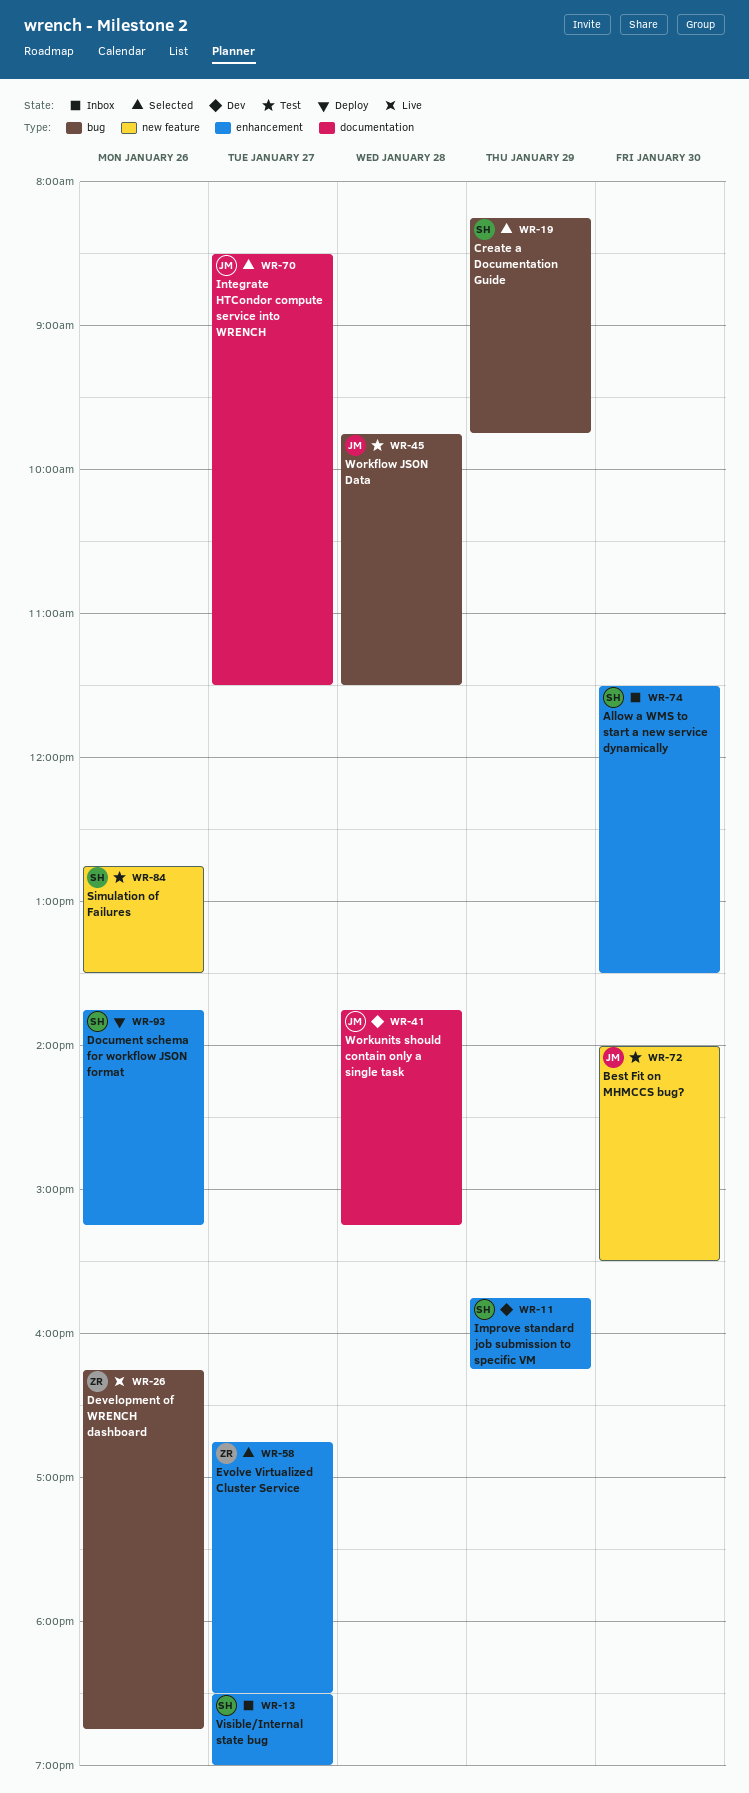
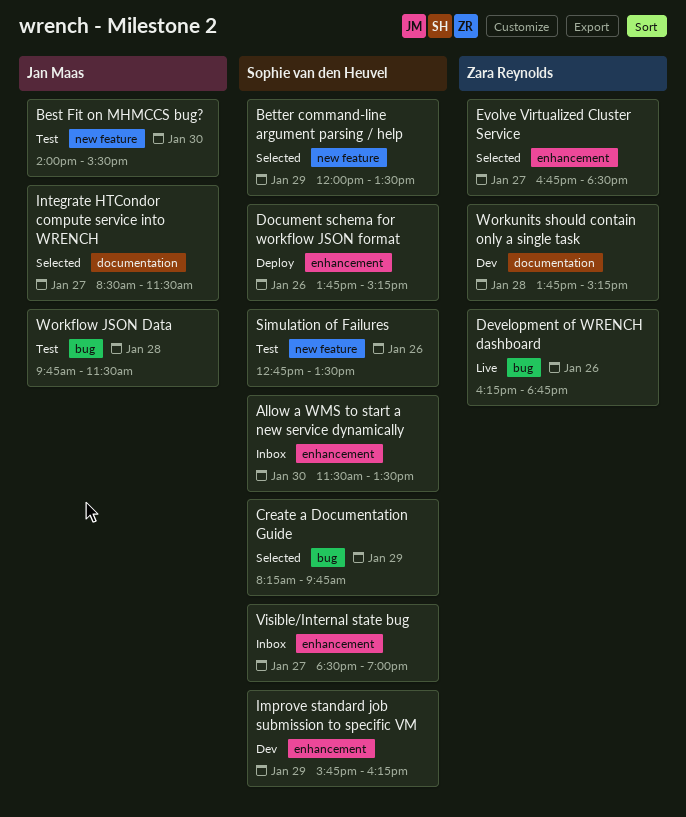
Better command-line argument parsing / help: none -> present
Workunits should contain only a single task, owner: Jan Maas -> Zara Reynolds

